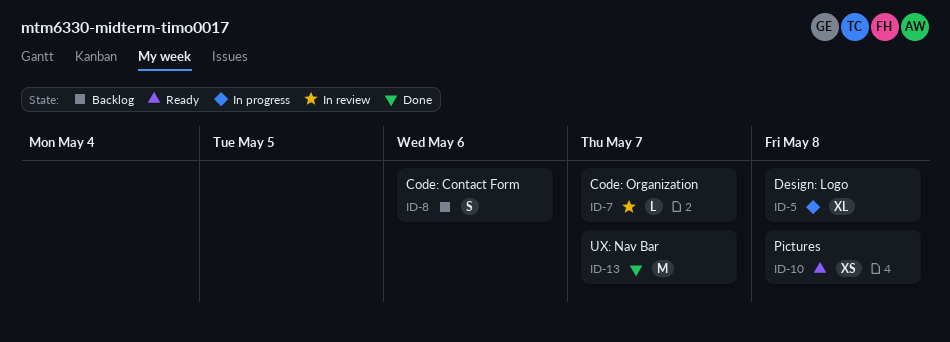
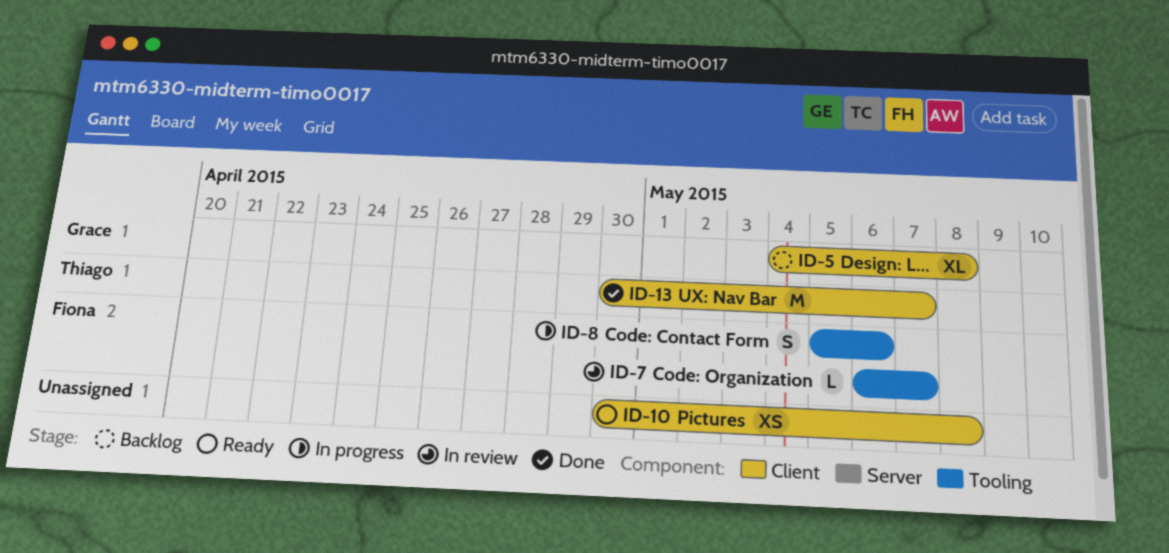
ID-5, status: In progress -> Backlog
ID-8, status: Backlog -> In progress

